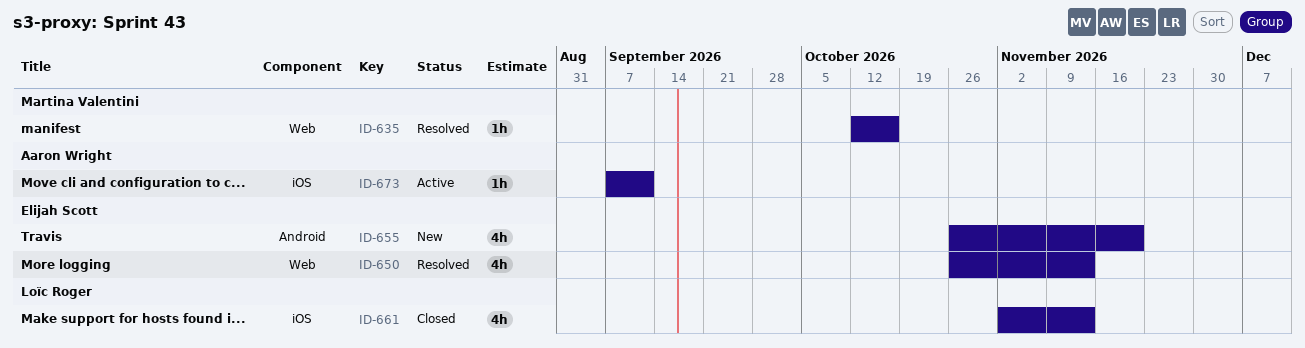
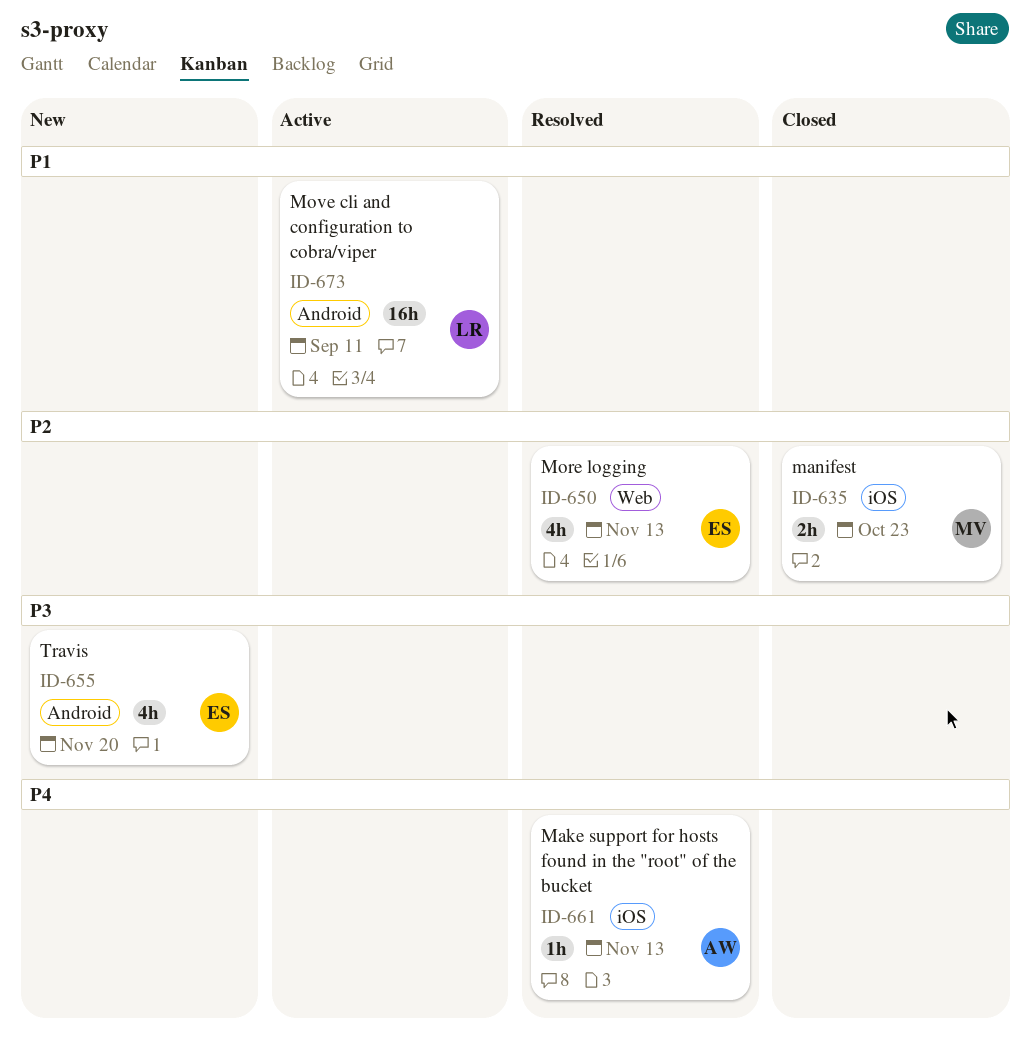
ID-635, status: Resolved -> Closed
ID-635, label: Web -> iOS
ID-635, estimate: 1h -> 2h
ID-635, due: Oct 16 -> Oct 23
ID-661, status: Closed -> Resolved
ID-661, owner: Loïc Roger -> Aaron Wright
ID-661, estimate: 4h -> 1h
ID-673, owner: Aaron Wright -> Loïc Roger
ID-673, label: iOS -> Android
ID-673, estimate: 1h -> 16h

